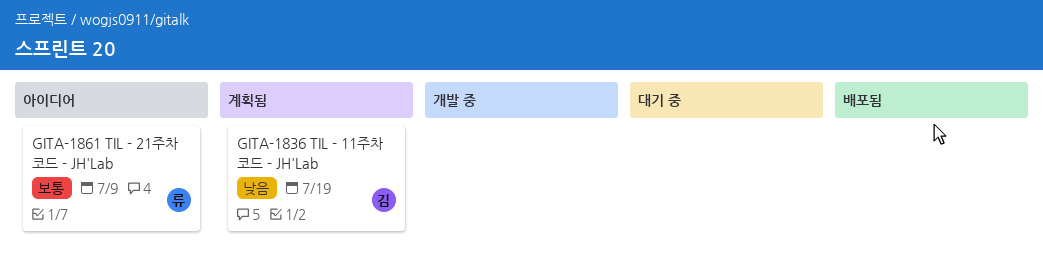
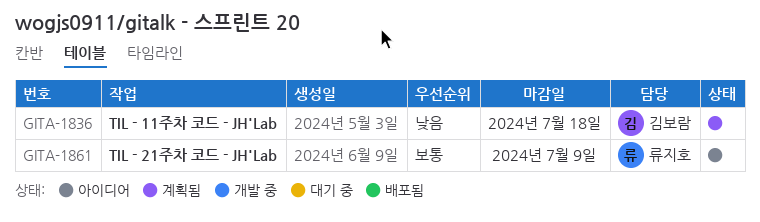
GITA-1836, due: Jul 19 -> Jul 18

